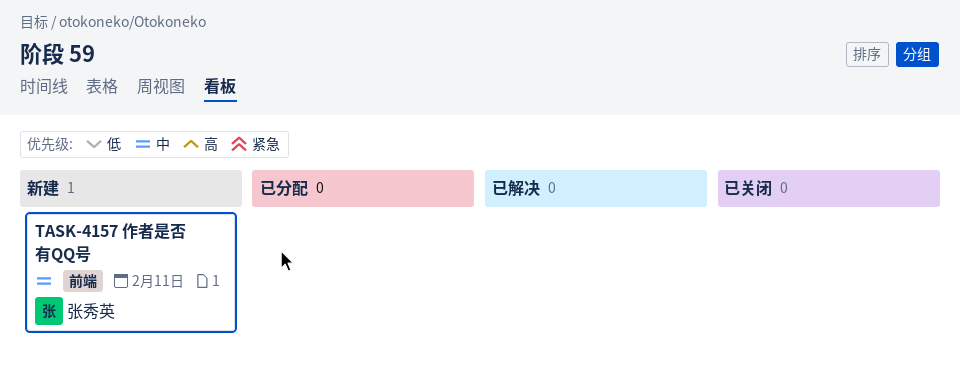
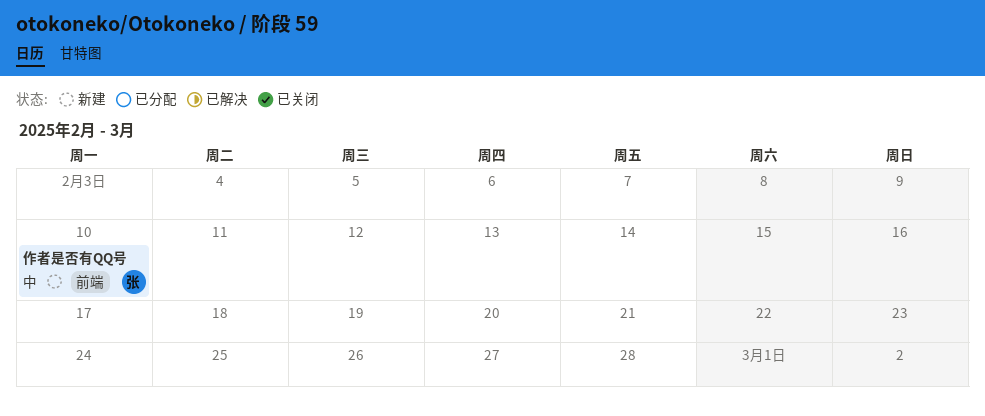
作者是否有QQ号, due: Feb 11 -> Feb 10

